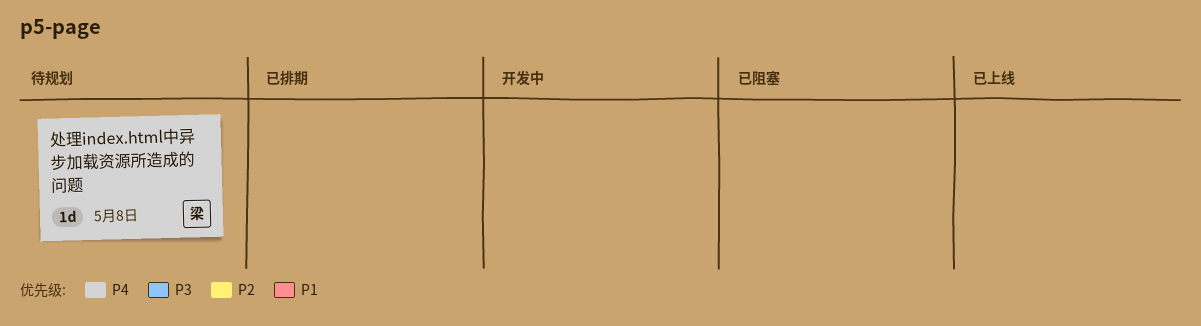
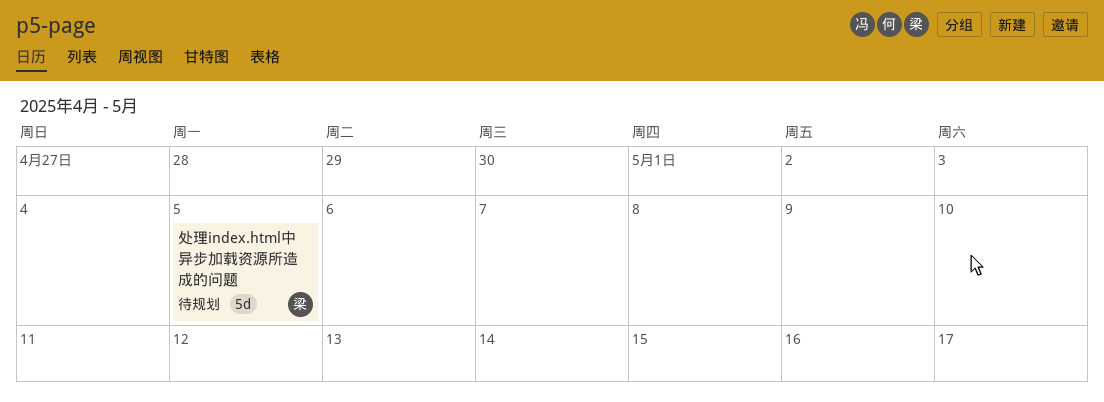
处理index.html中异步加载资源所造成的问题, estimate: 1d -> 5d
处理index.html中异步加载资源所造成的问题, due: May 8 -> May 5

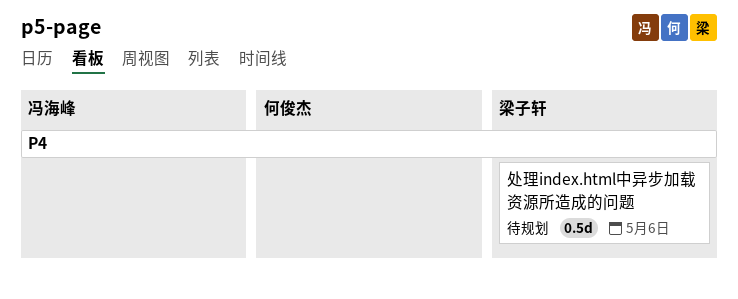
处理index.html中异步加载资源所造成的问题, estimate: 5d -> 0.5d
处理index.html中异步加载资源所造成的问题, due: May 5 -> May 6

